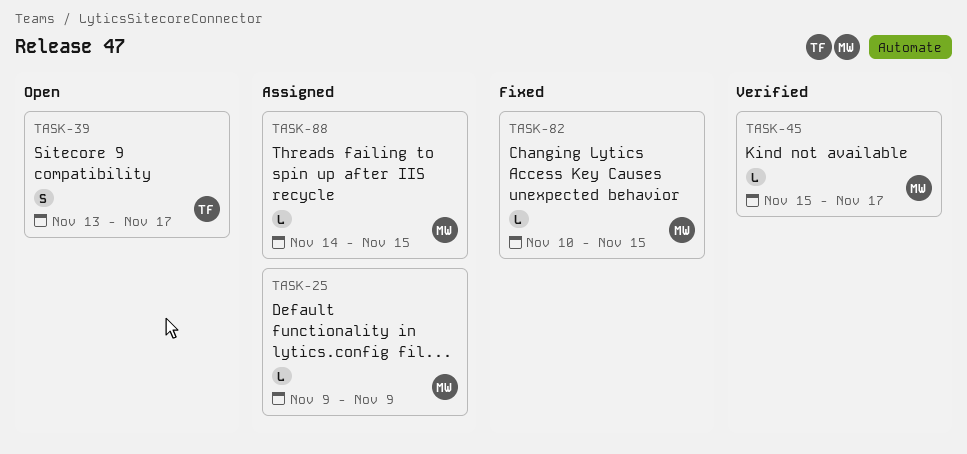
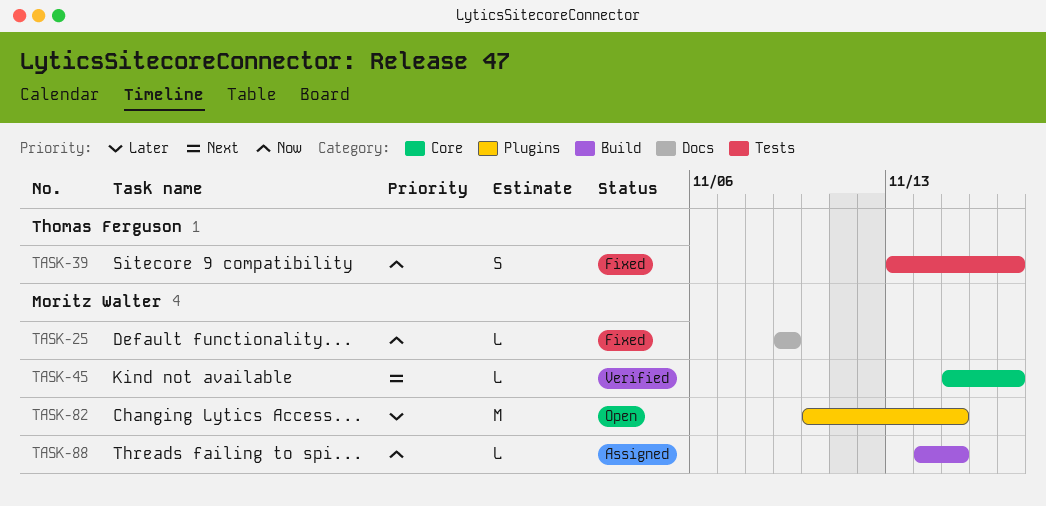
TASK-25, status: Assigned -> Fixed
TASK-39, status: Open -> Fixed
TASK-82, status: Fixed -> Open
TASK-82, estimate: L -> M

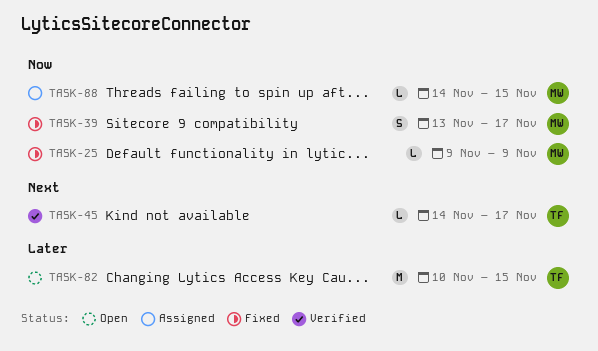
TASK-39, owner: Thomas Ferguson -> Moritz Walter
TASK-45, owner: Moritz Walter -> Thomas Ferguson
TASK-45, start: Nov 15 -> Nov 14
TASK-82, owner: Moritz Walter -> Thomas Ferguson

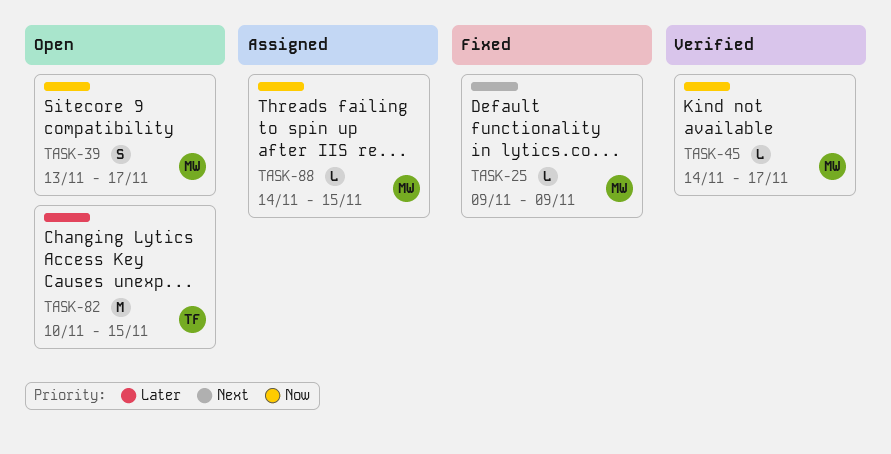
TASK-25, priority: Now -> Next
TASK-39, status: Fixed -> Open
TASK-45, owner: TF -> MW
TASK-45, priority: Next -> Now

